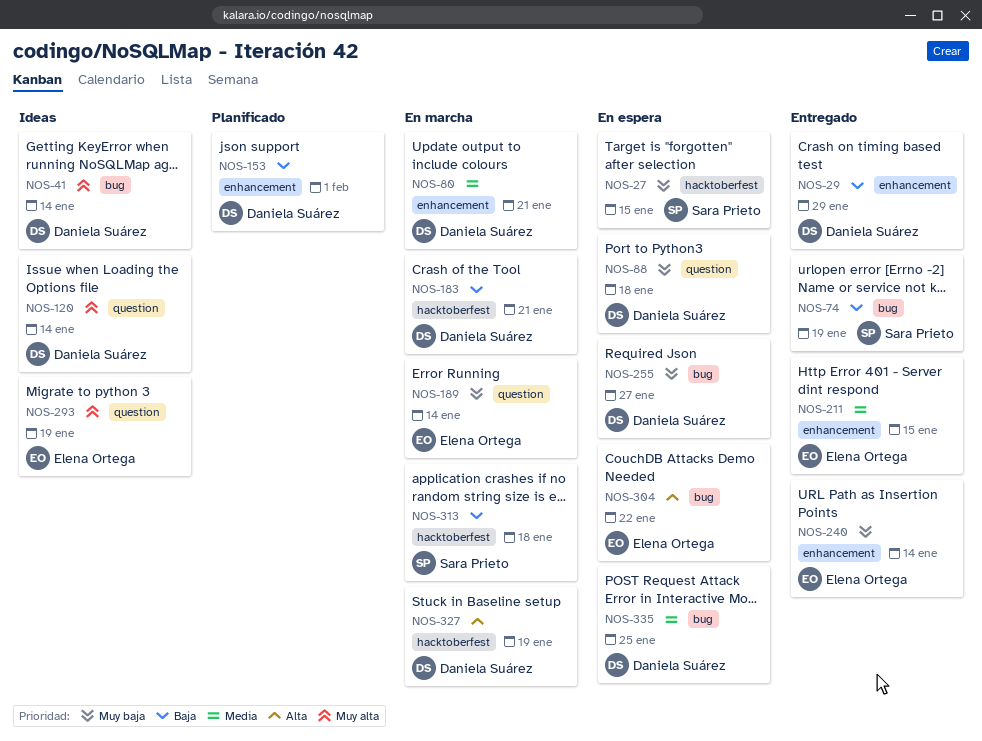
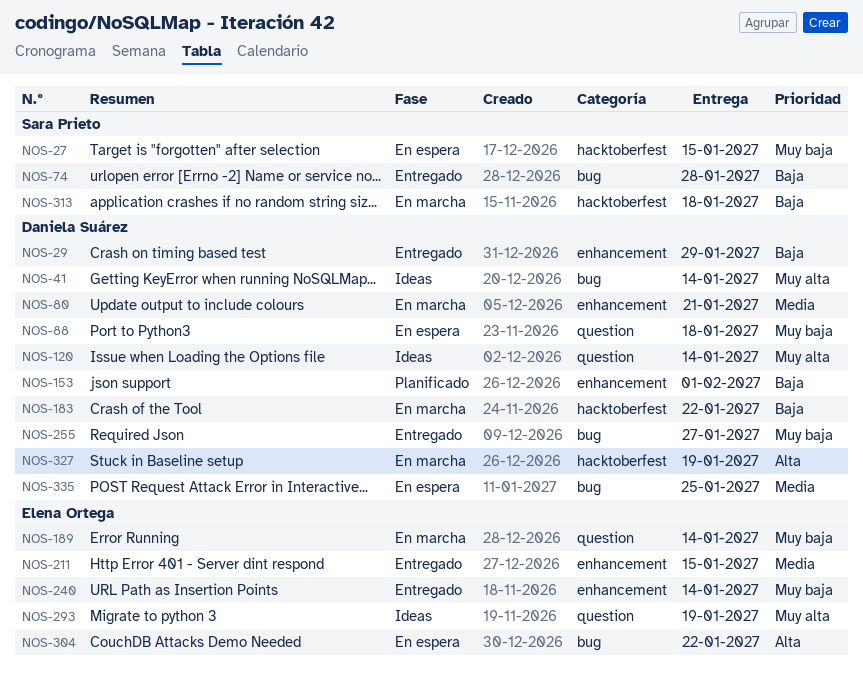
NOS-74, due: Jan 19 -> Jan 28
NOS-183, due: Jan 21 -> Jan 22
NOS-255, status: En espera -> Entregado

